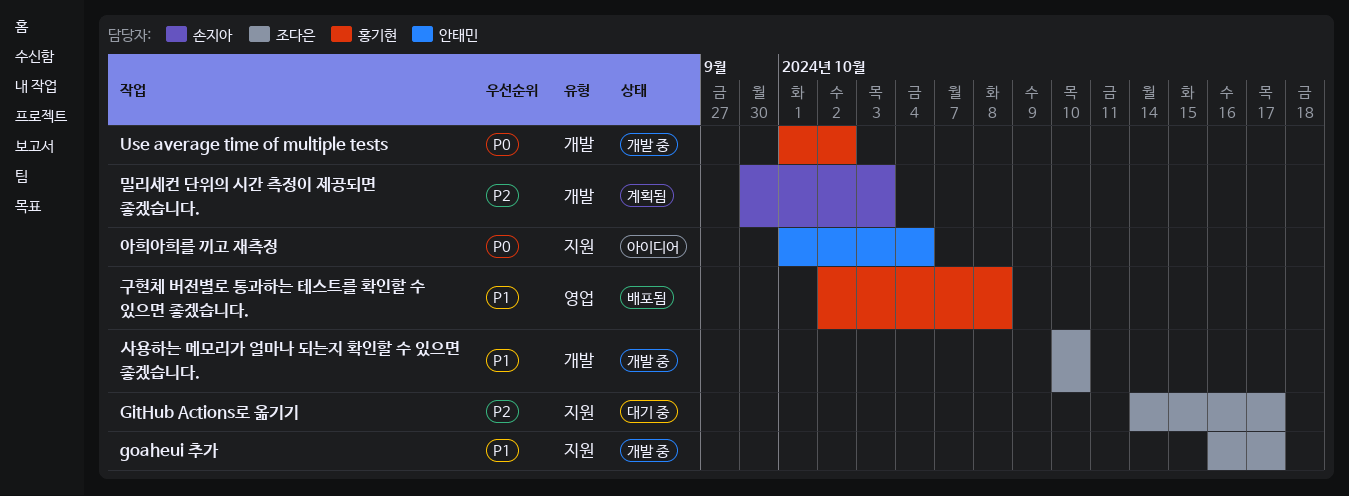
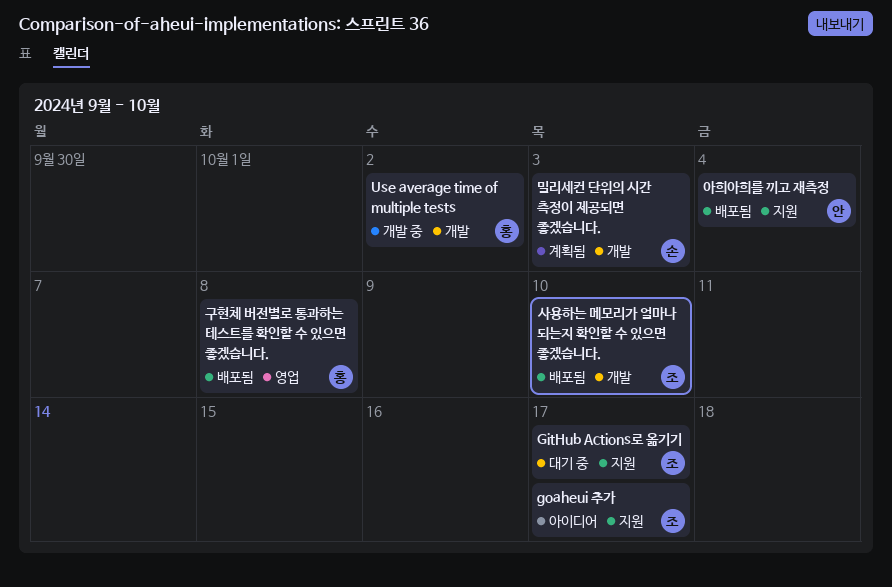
goaheui 추가, status: 개발 중 -> 아이디어
사용하는 메모리가 얼마나 되는지 확인할 수 있으면 좋겠습니다., status: 개발 중 -> 배포됨
아희아희를 끼고 재측정, status: 아이디어 -> 배포됨

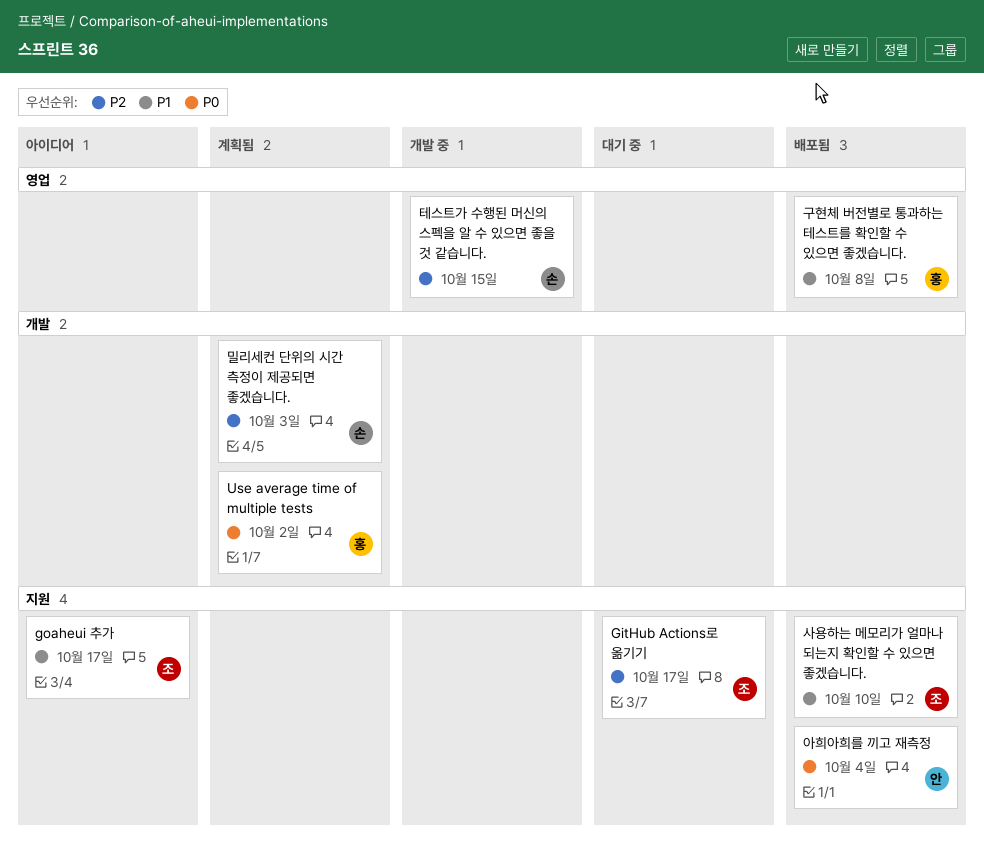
Use average time of multiple tests, status: 개발 중 -> 계획됨
사용하는 메모리가 얼마나 되는지 확인할 수 있으면 좋겠습니다., label: 개발 -> 지원
테스트가 수행된 머신의 스펙을 알 수 있으면 좋을 것 같습니다.: none -> present

